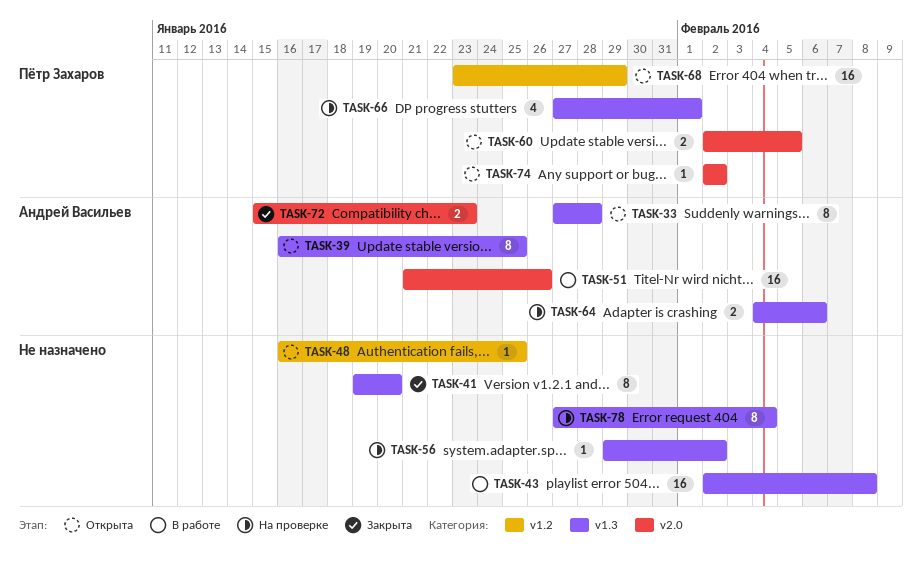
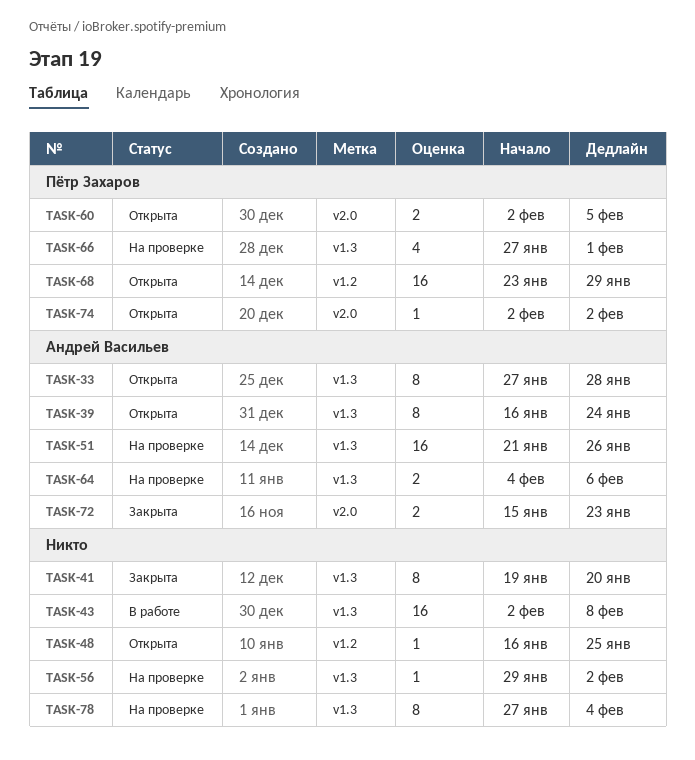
TASK-39, due: Jan 25 -> Jan 24
TASK-51, status: В работе -> На проверке
TASK-51, label: v2.0 -> v1.3

